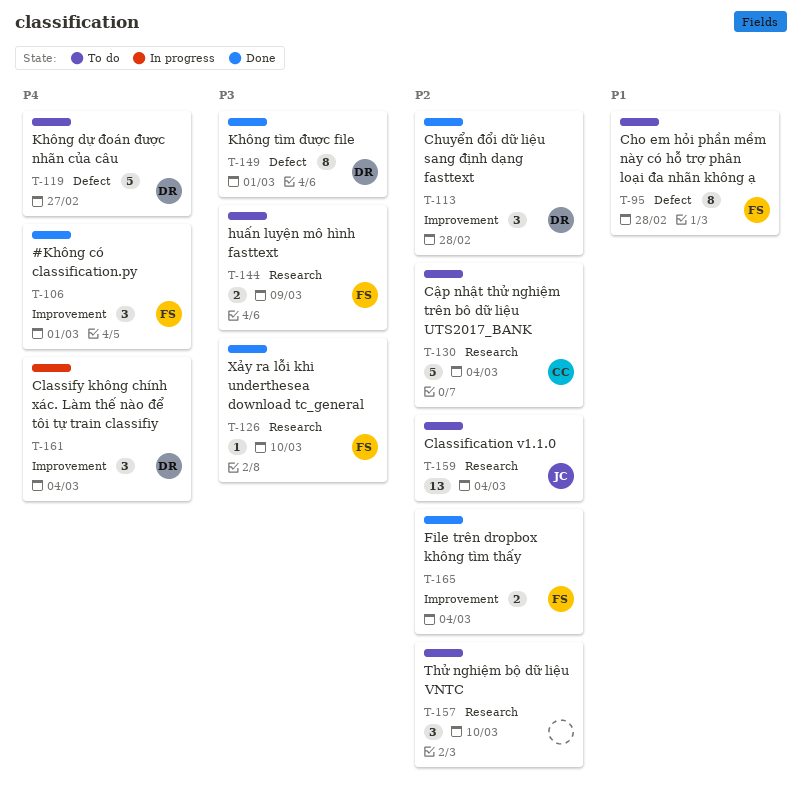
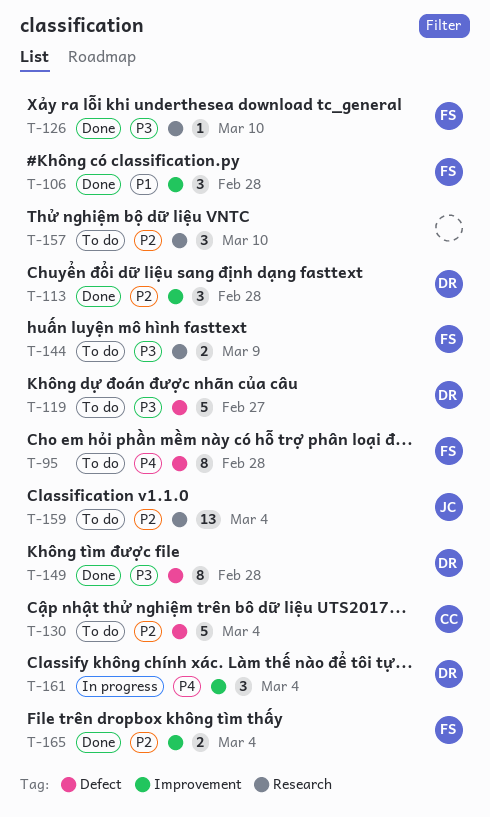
T-95, priority: P1 -> P4
T-106, priority: P4 -> P1
T-106, due: Mar 1 -> Feb 28
T-119, priority: P4 -> P3
T-130, label: Research -> Defect
T-149, due: Mar 1 -> Feb 28

